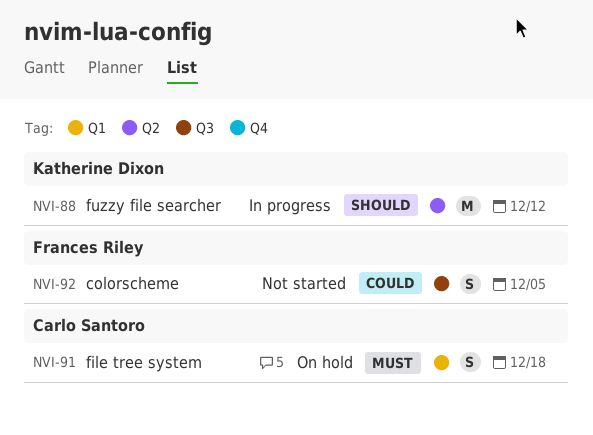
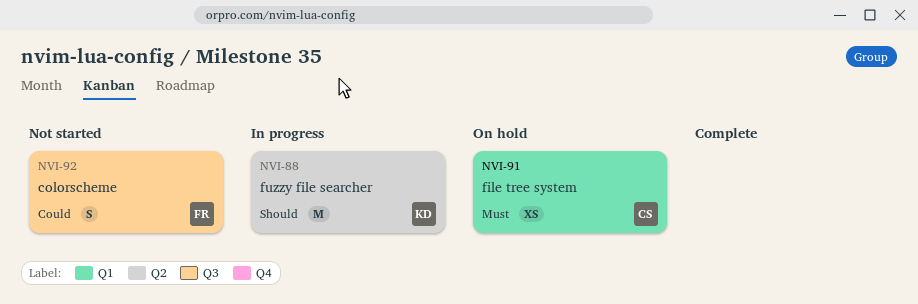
NVI-91, estimate: S -> XS

